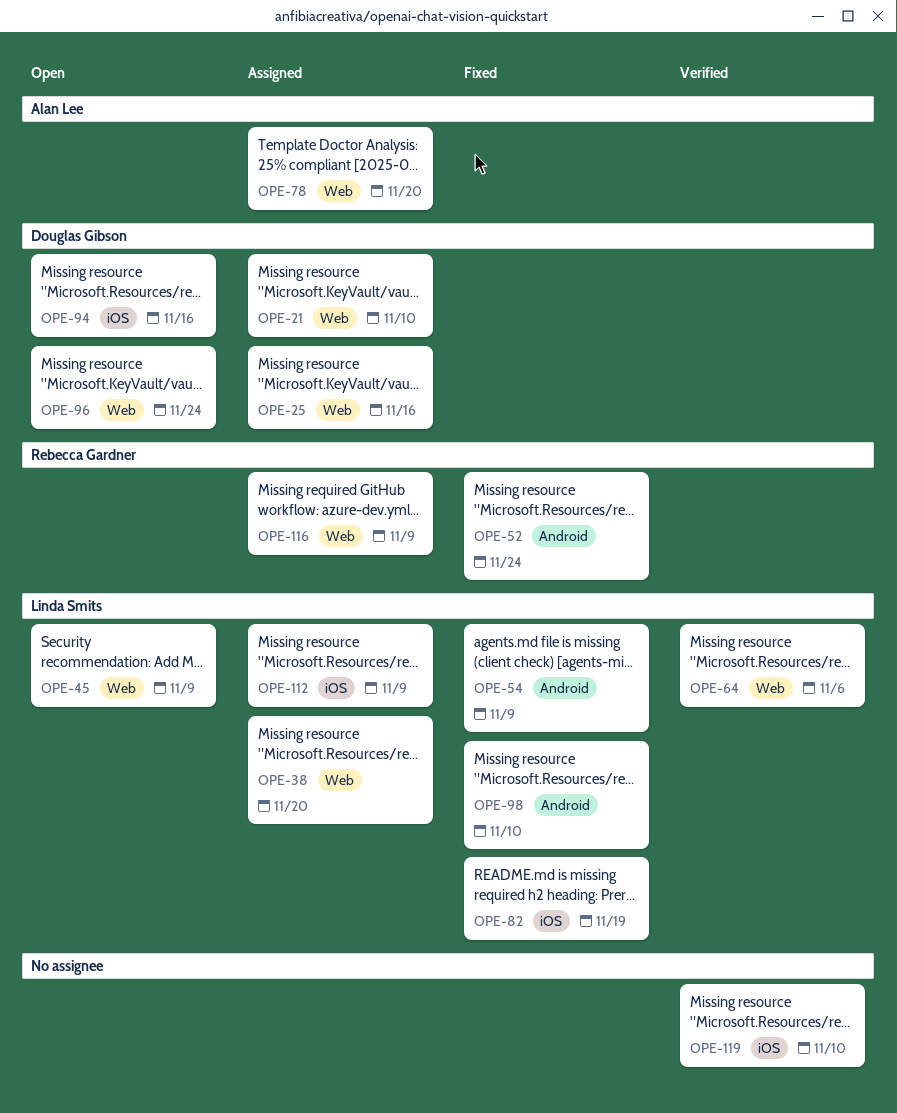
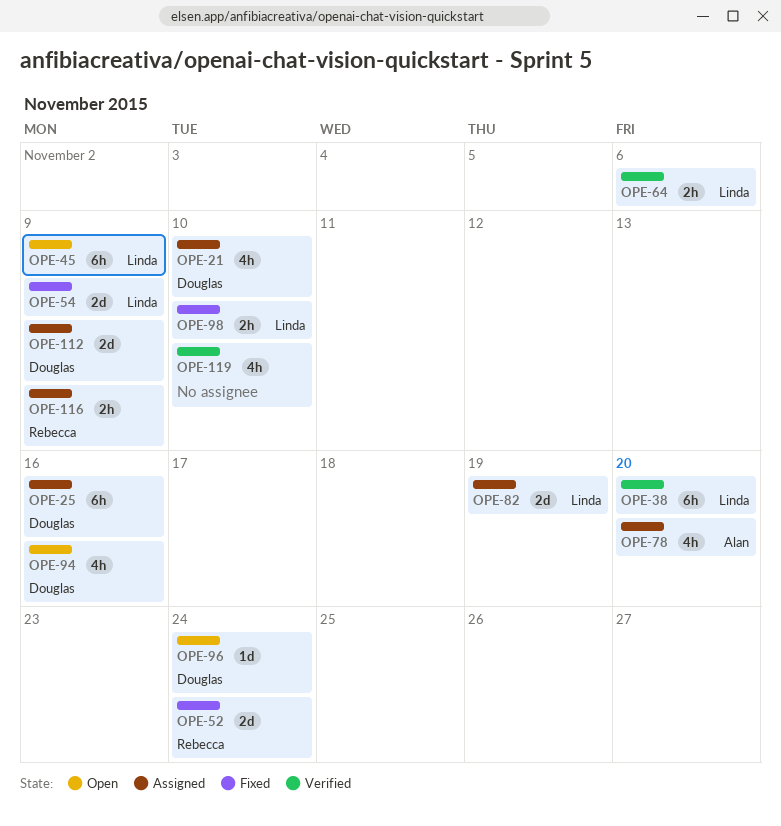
OPE-38, status: Assigned -> Verified
OPE-82, status: Fixed -> Assigned
OPE-112, owner: Linda Smits -> Douglas Gibson

